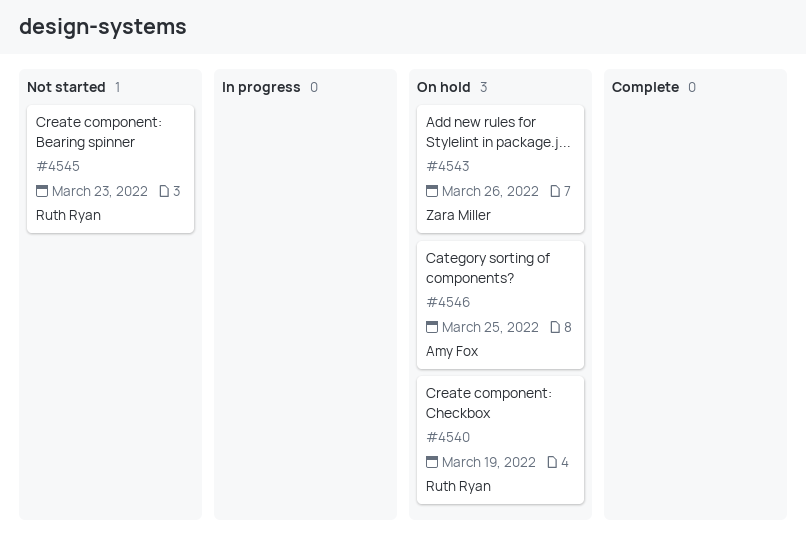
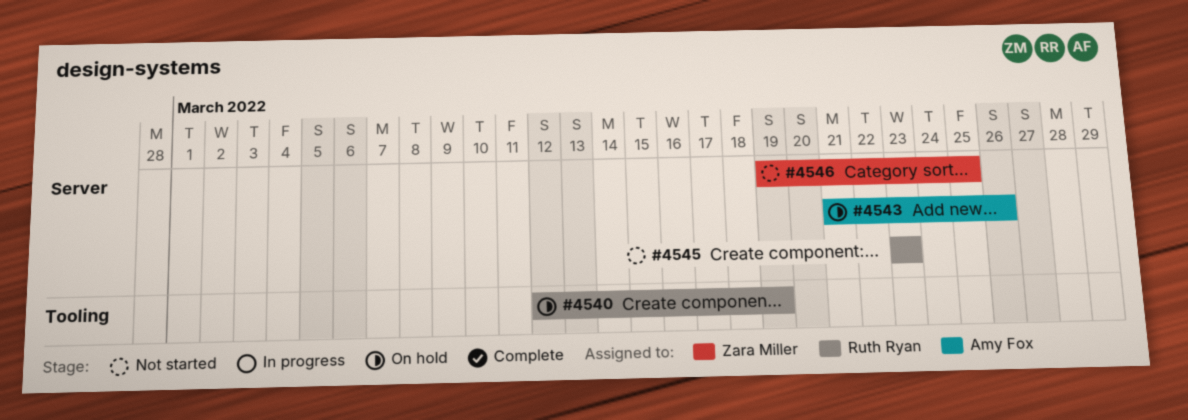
#4543, owner: Zara Miller -> Amy Fox
#4546, status: On hold -> Not started
#4546, owner: Amy Fox -> Zara Miller

